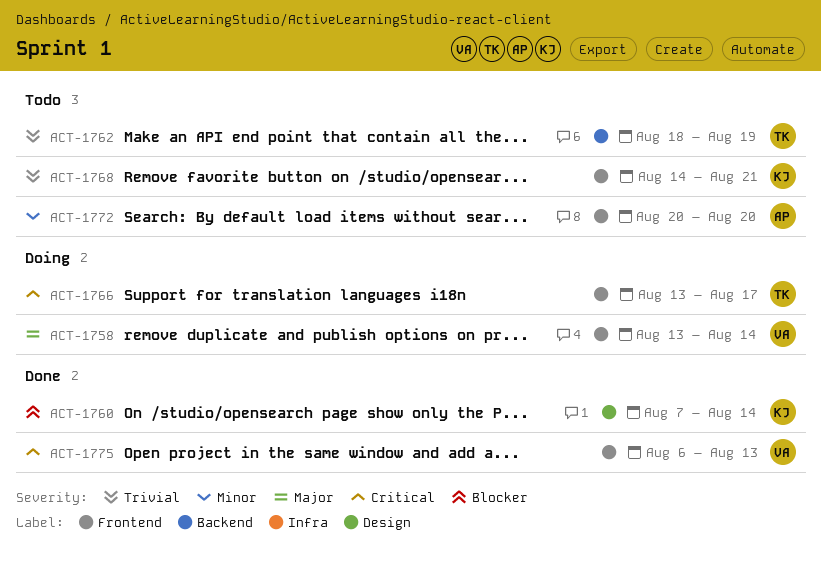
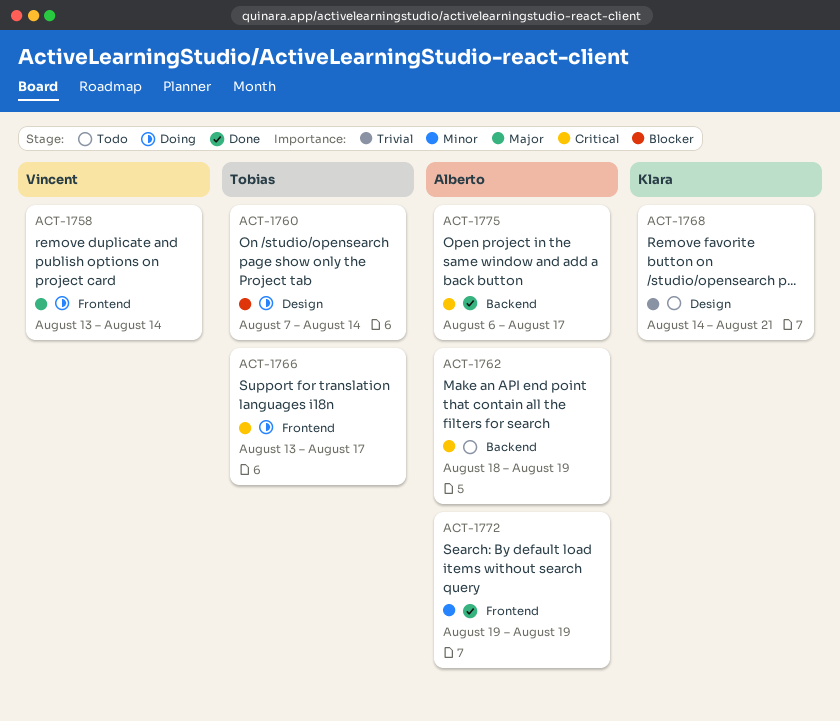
ACT-1760, status: Done -> Doing
ACT-1760, owner: Klara -> Tobias
ACT-1762, owner: Tobias -> Alberto
ACT-1762, priority: Trivial -> Critical
ACT-1768, label: Frontend -> Design
ACT-1772, status: Todo -> Done
ACT-1772, start: Aug 20 -> Aug 19
ACT-1772, due: Aug 20 -> Aug 19
ACT-1775, owner: Vincent -> Alberto
ACT-1775, label: Frontend -> Backend
ACT-1775, due: Aug 13 -> Aug 17

